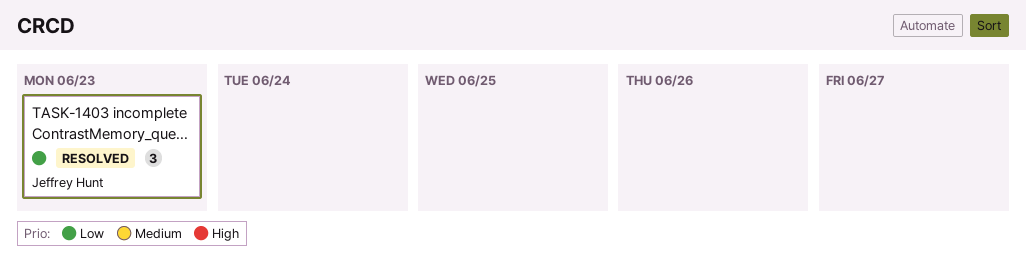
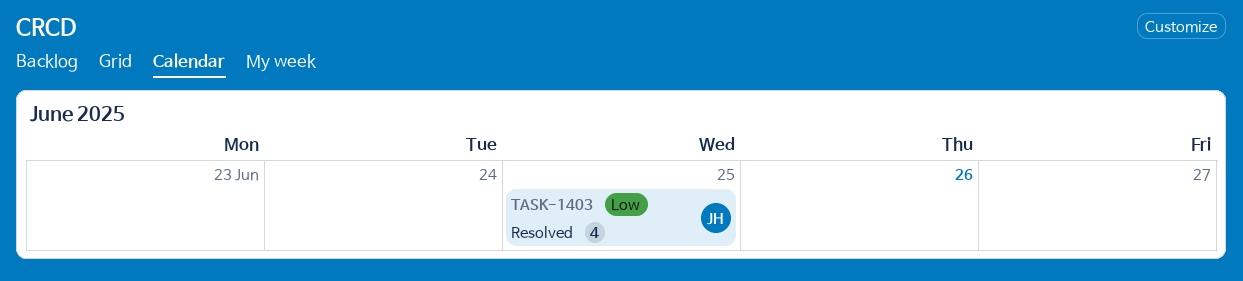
TASK-1403, estimate: 3 -> 4
TASK-1403, due: Jun 23 -> Jun 25

